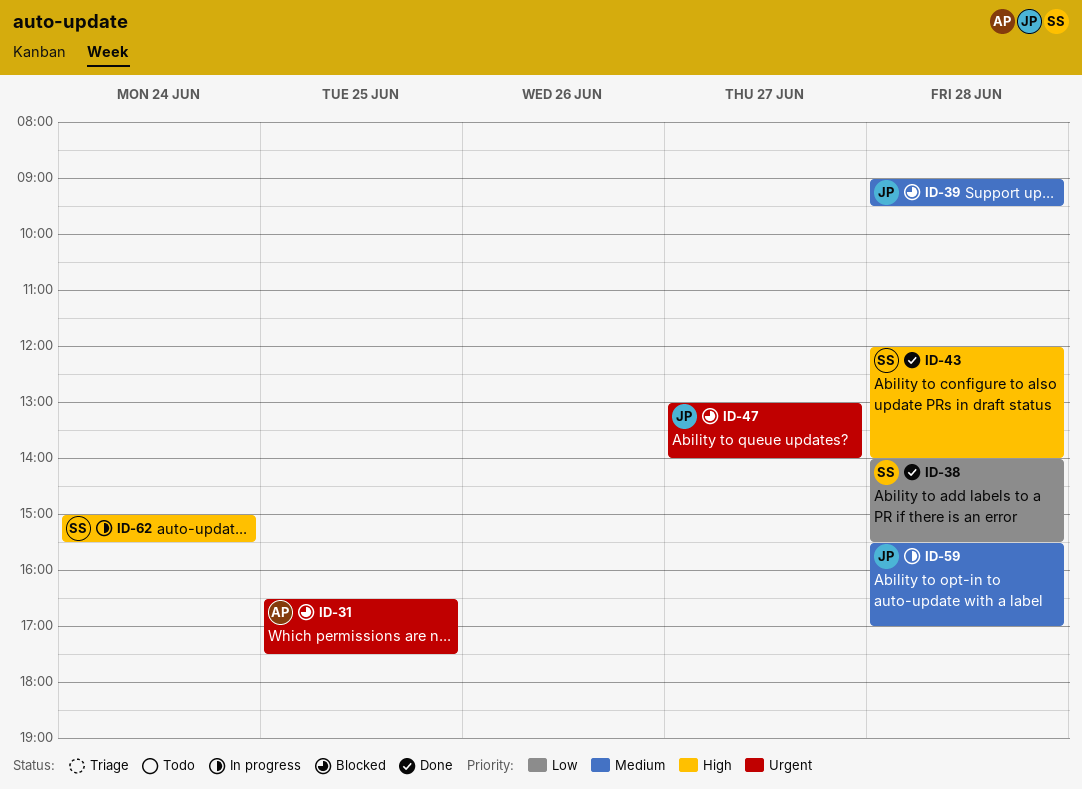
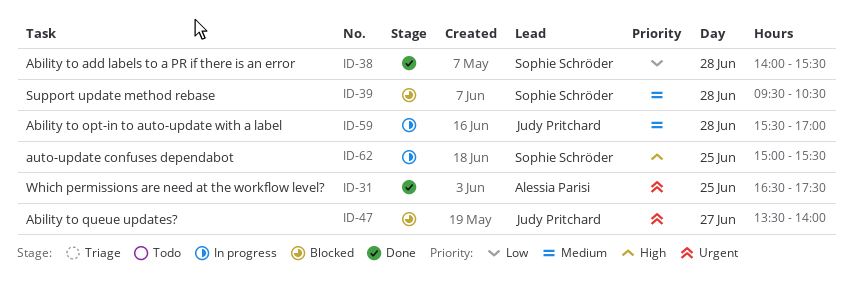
ID-31, status: Blocked -> Done
ID-39, owner: Judy Pritchard -> Sophie Schröder
ID-39, begins: 09:00 -> 09:30
ID-39, ends: 09:30 -> 10:30
ID-43: present -> none
ID-47, begins: 13:00 -> 13:30
ID-62, day: Jun 24 -> Jun 25

